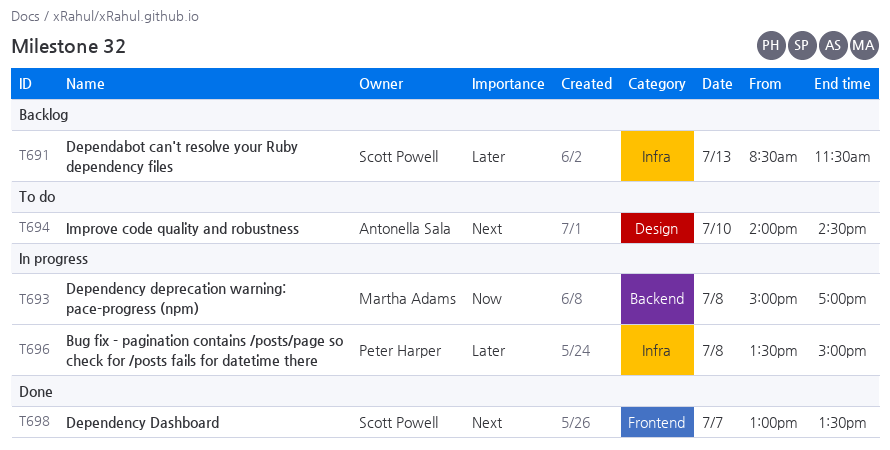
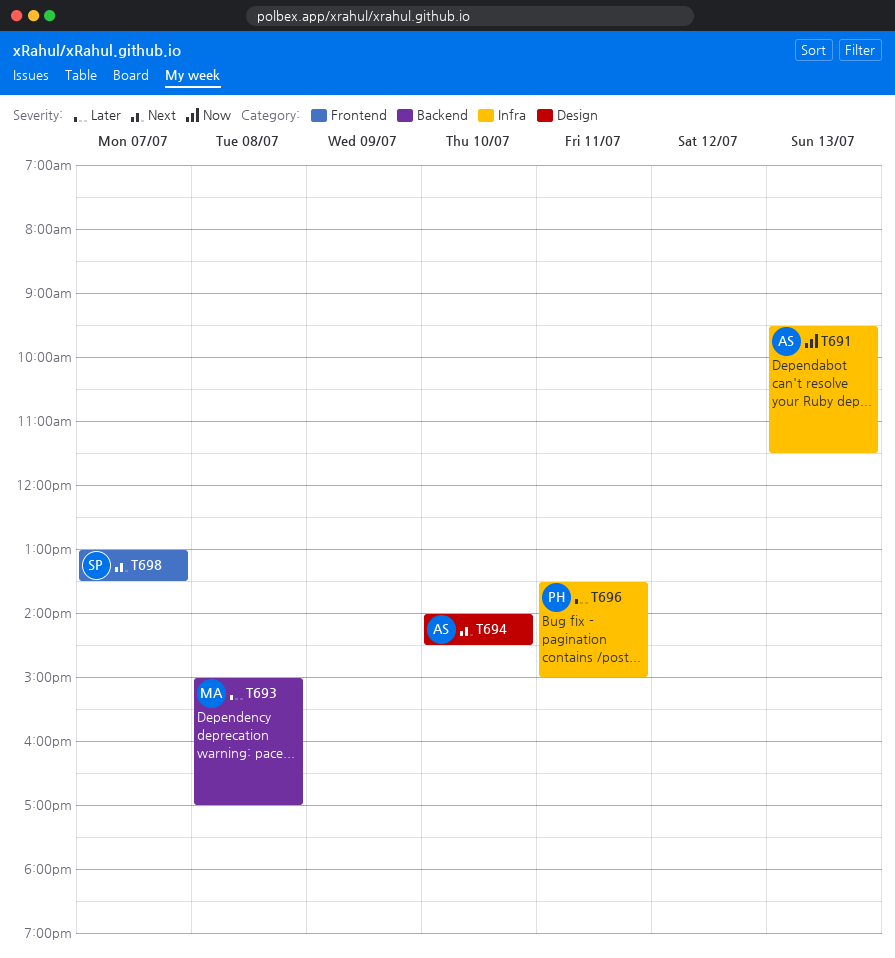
T691, owner: Scott Powell -> Antonella Sala
T691, priority: Later -> Now
T691, begins: 08:30 -> 09:30
T693, priority: Now -> Later
T696, day: Jul 8 -> Jul 11

